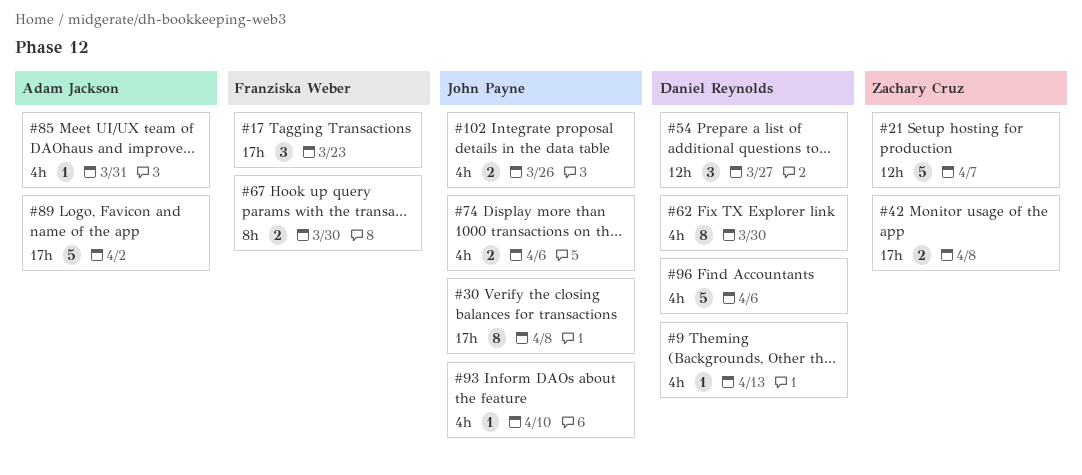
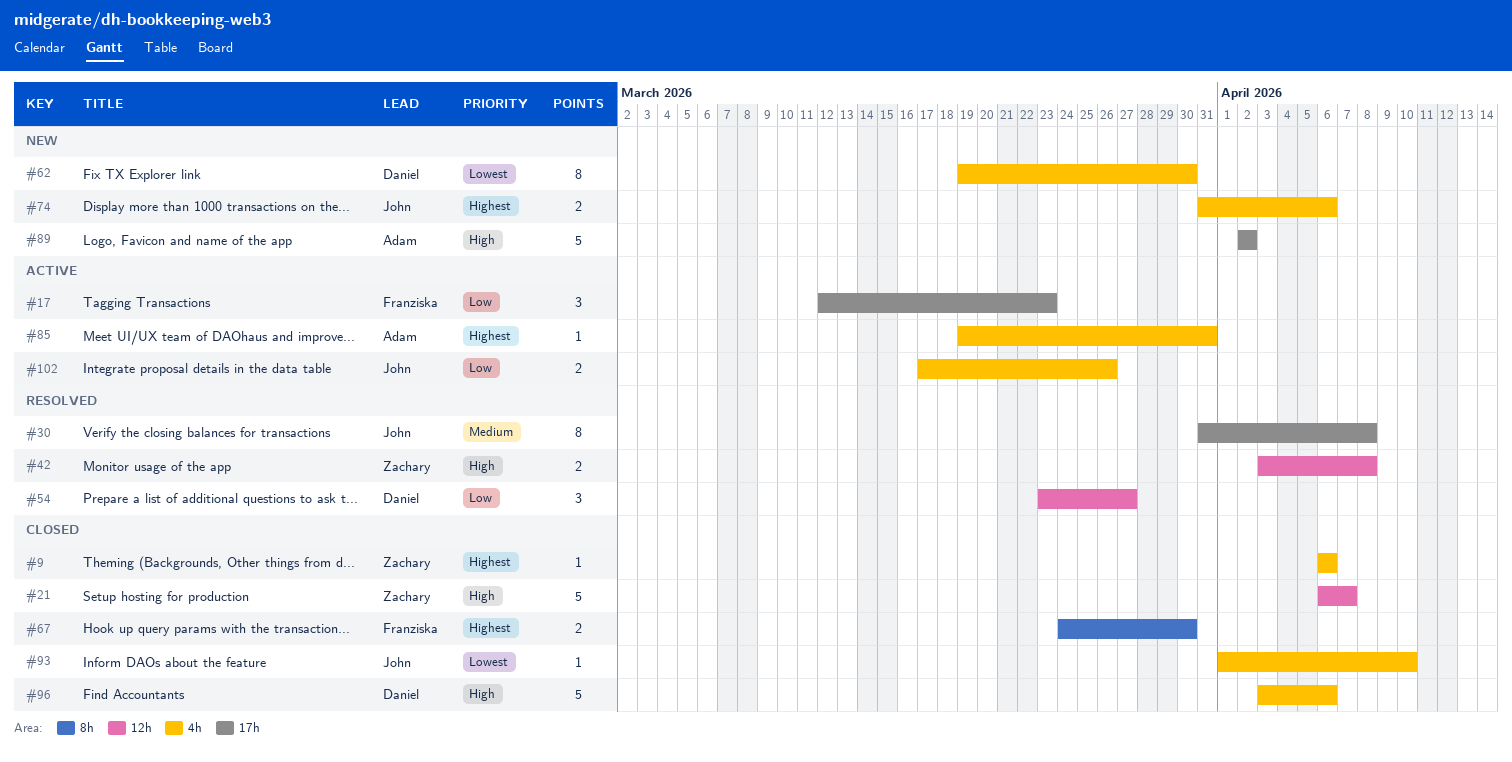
#9, owner: Daniel Reynolds -> Zachary Cruz
#9, due: Apr 13 -> Apr 6
#42, label: 17h -> 12h

